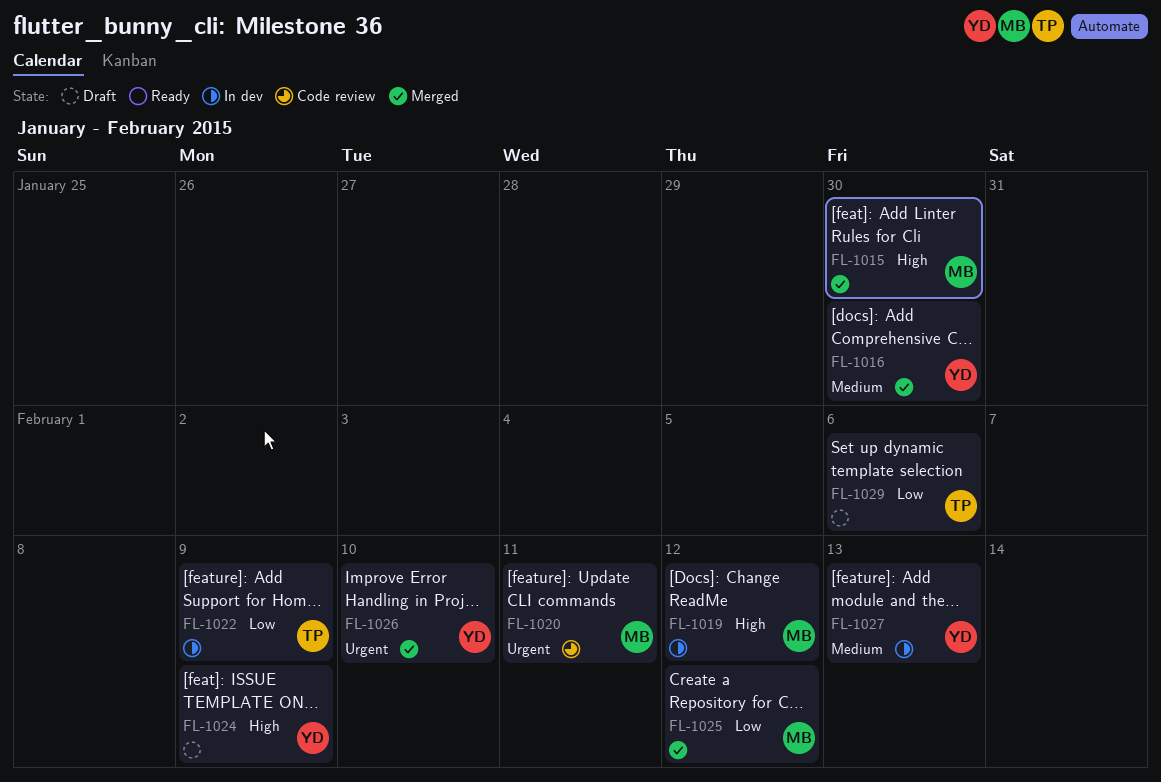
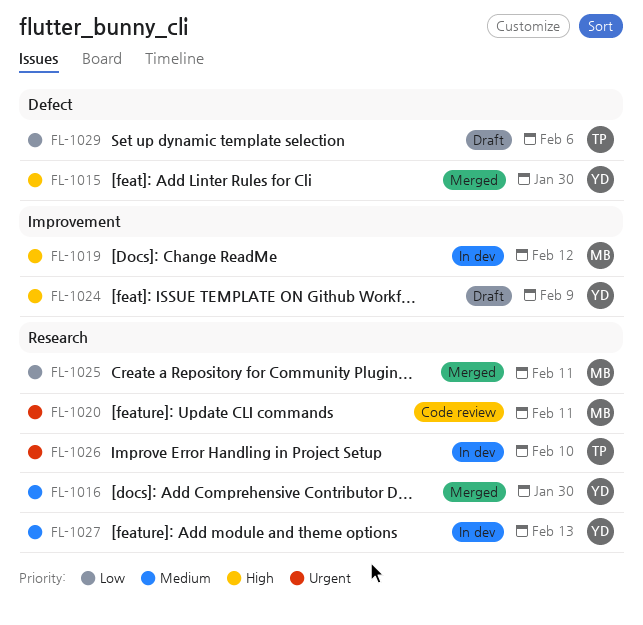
FL-1015, owner: MB -> YD
FL-1022: present -> none
FL-1025, due: Feb 12 -> Feb 11
FL-1026, status: Merged -> In dev
FL-1026, owner: YD -> TP

